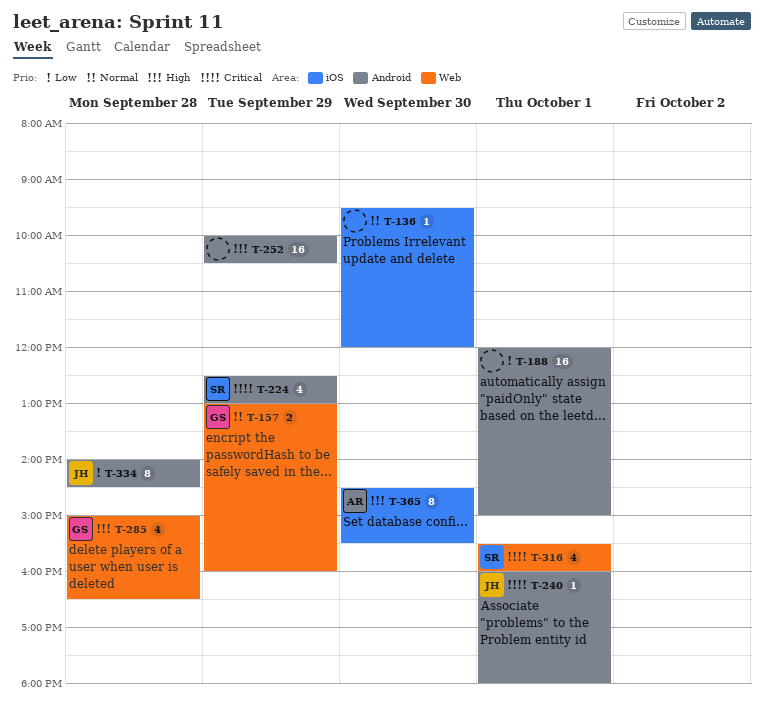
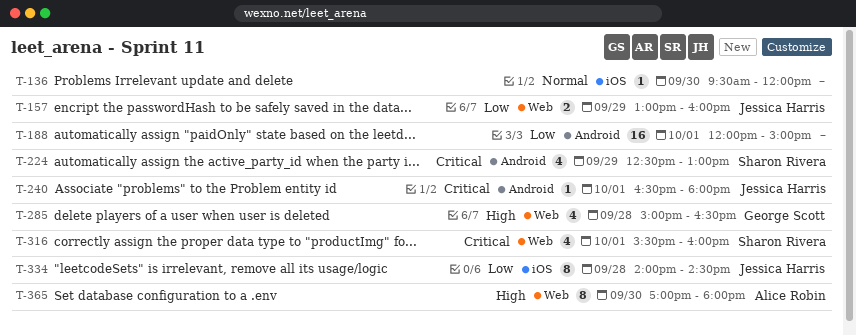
T-157, owner: George Scott -> Jessica Harris
T-157, priority: Normal -> Low
T-240, begins: 16:00 -> 16:30
T-252: present -> none
T-334, label: Android -> iOS
T-365, label: iOS -> Web
T-365, begins: 14:30 -> 17:00
T-365, ends: 15:30 -> 18:00

